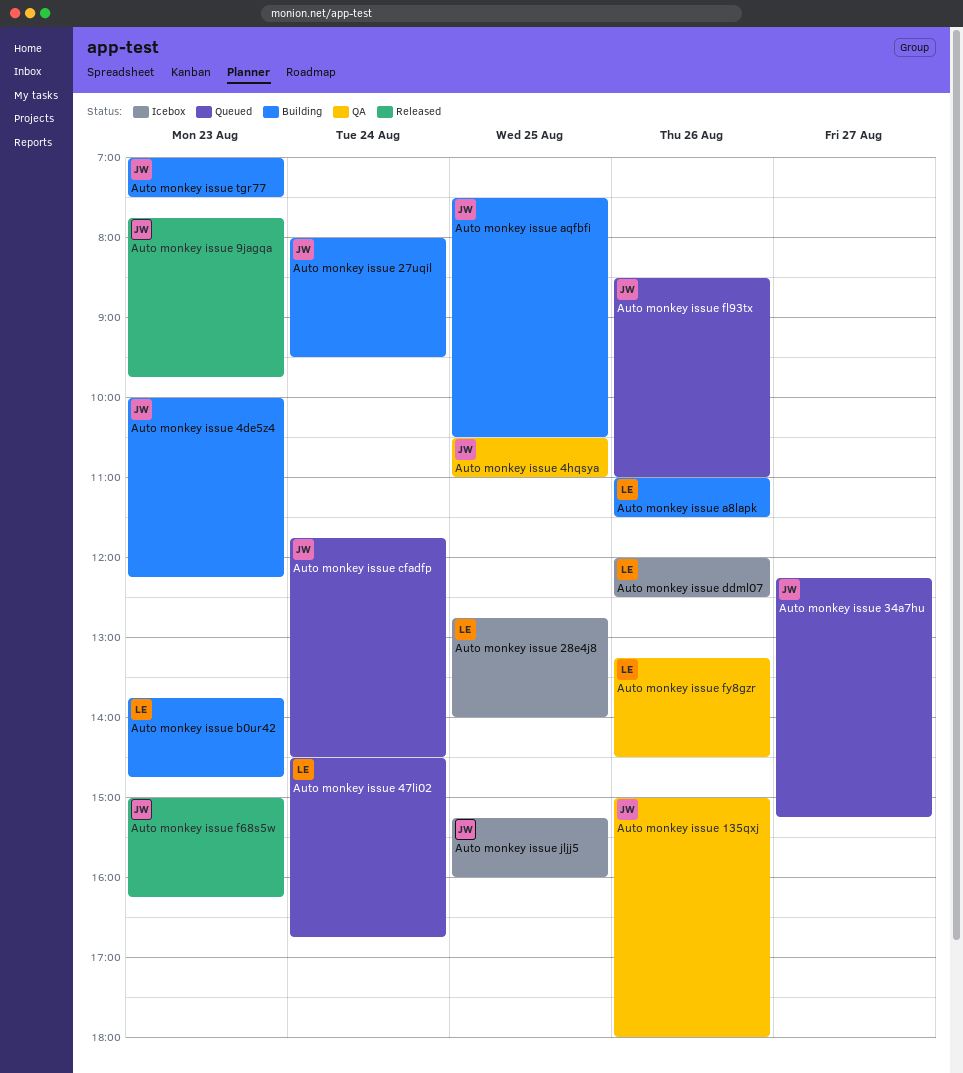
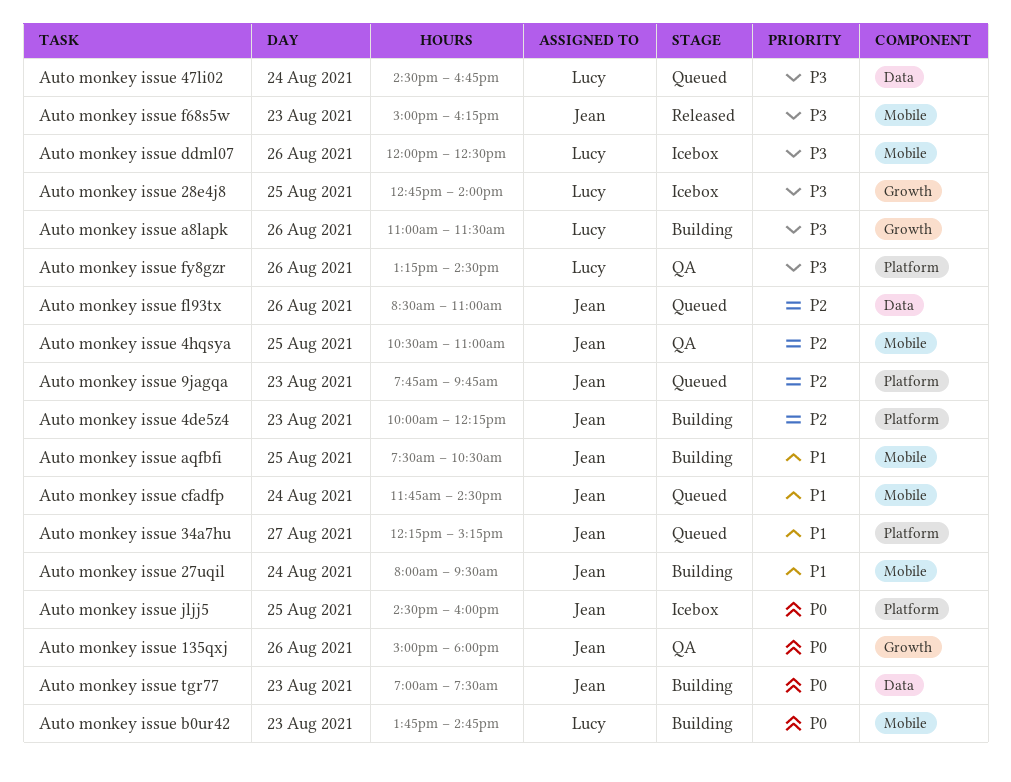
Auto monkey issue 9jagqa, status: Released -> Queued
Auto monkey issue jljj5, begins: 15:15 -> 14:30

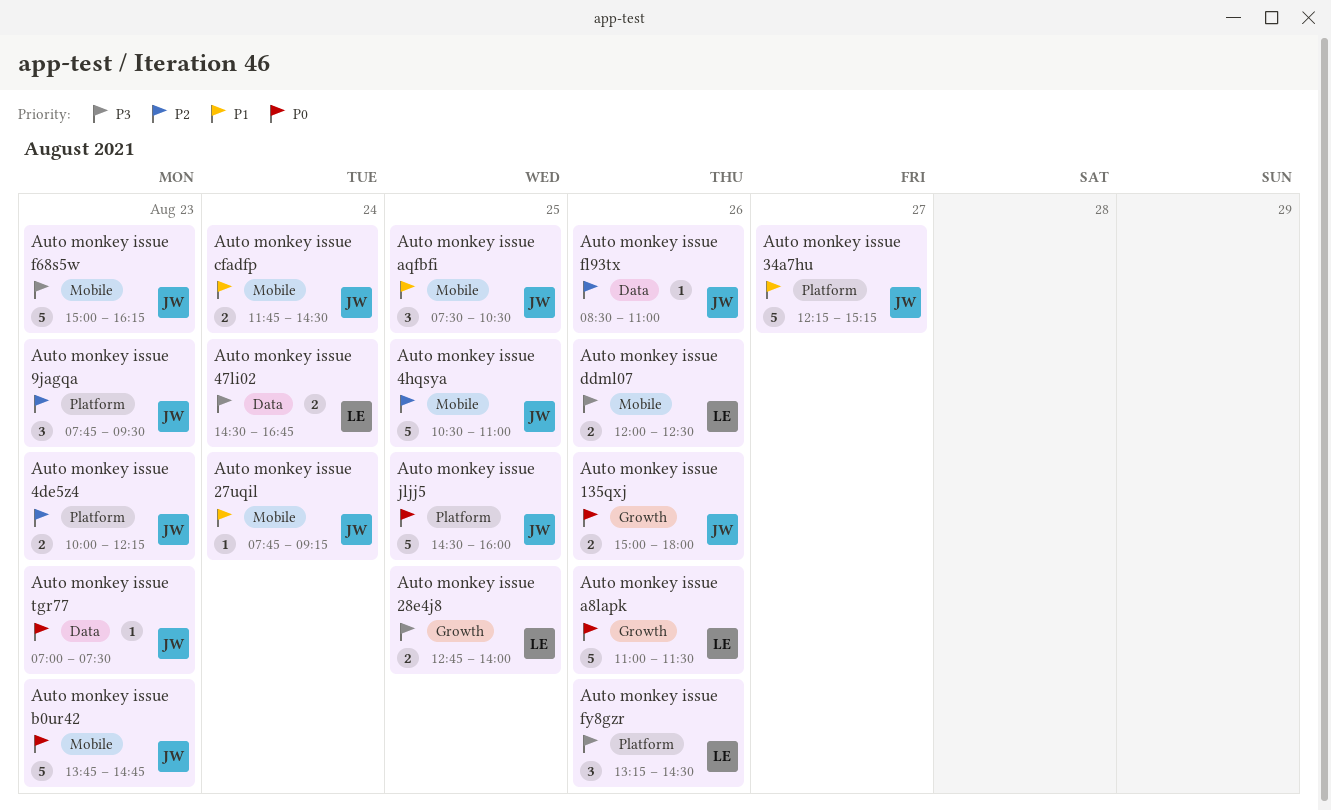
Auto monkey issue 27uqil, begins: 08:00 -> 07:45
Auto monkey issue 27uqil, ends: 09:30 -> 09:15
Auto monkey issue 9jagqa, ends: 09:45 -> 09:30
Auto monkey issue a8lapk, priority: P3 -> P0
Auto monkey issue b0ur42, owner: Lucy -> Jean

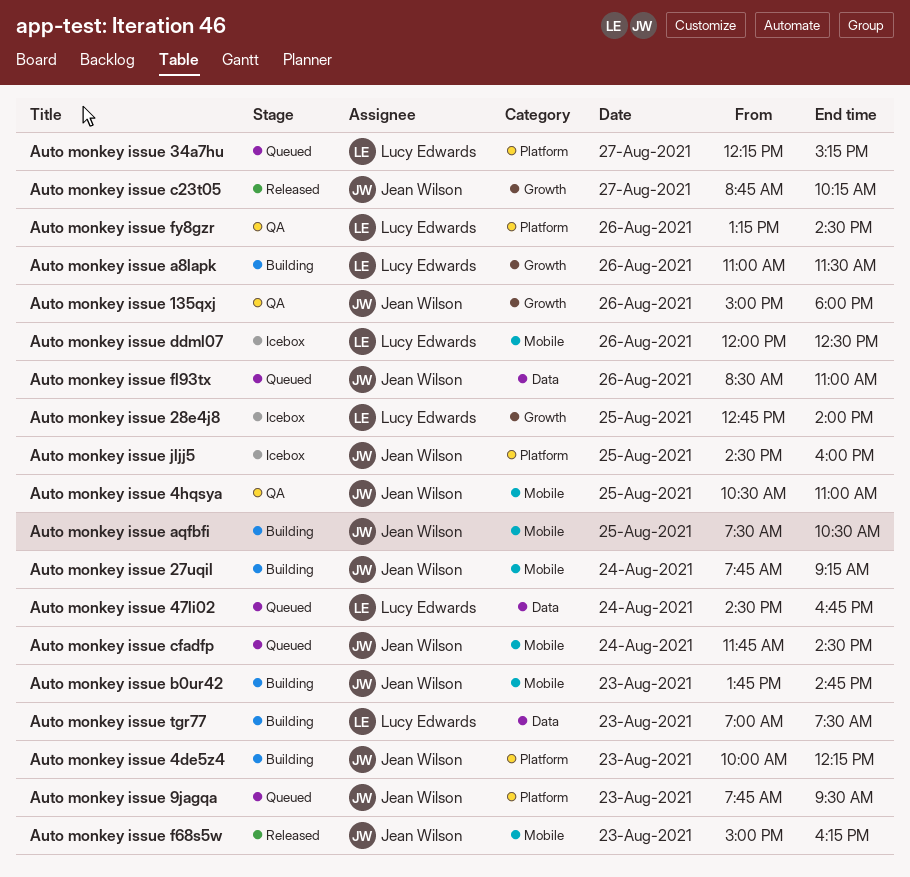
Auto monkey issue 34a7hu, owner: Jean Wilson -> Lucy Edwards
Auto monkey issue c23t05: none -> present
Auto monkey issue tgr77, owner: Jean Wilson -> Lucy Edwards

